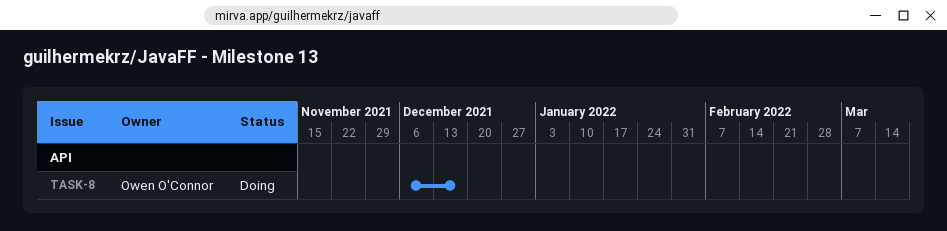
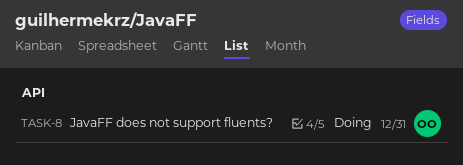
TASK-8, due: Dec 17 -> Dec 31

